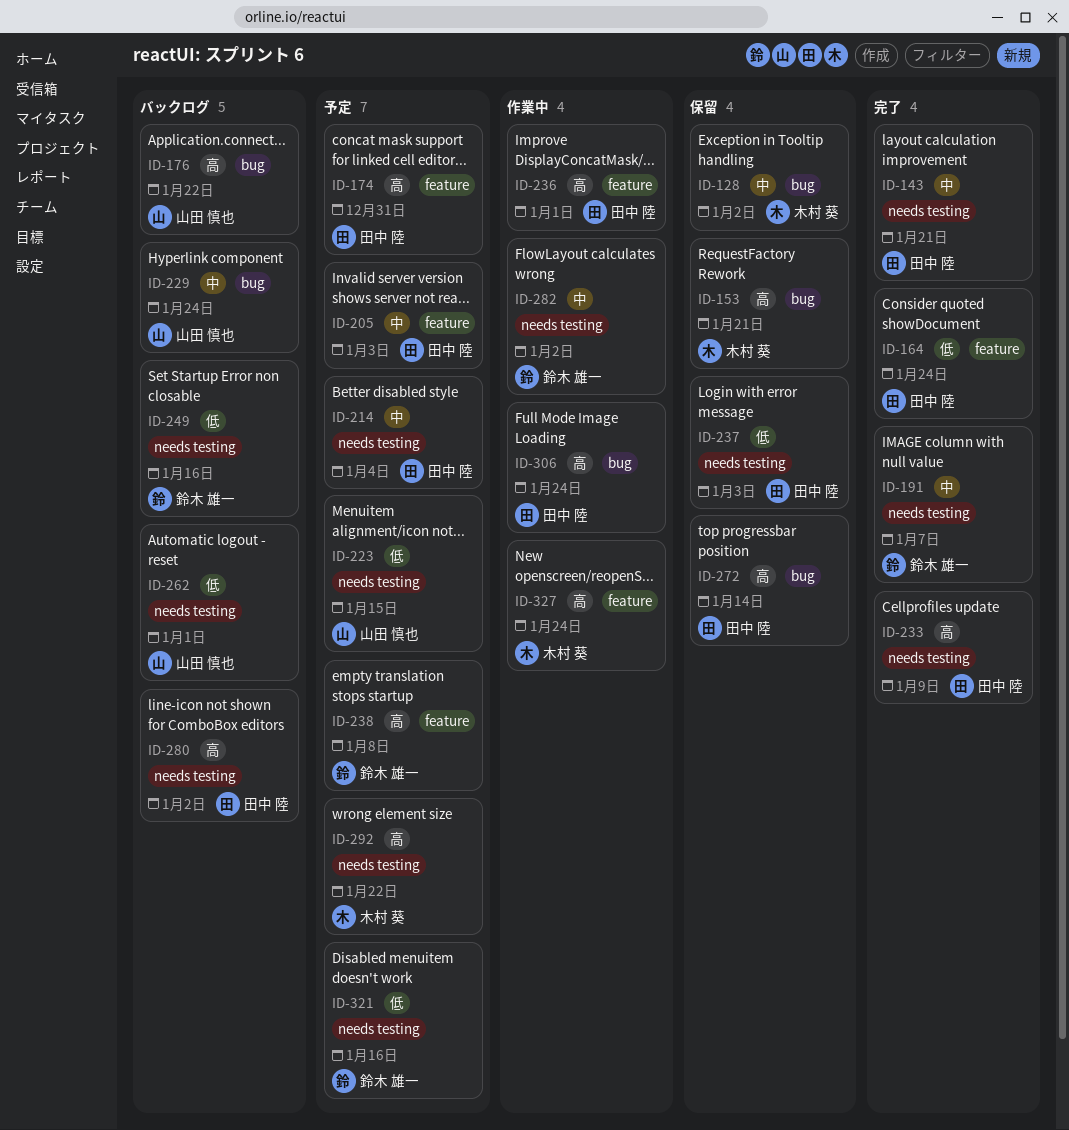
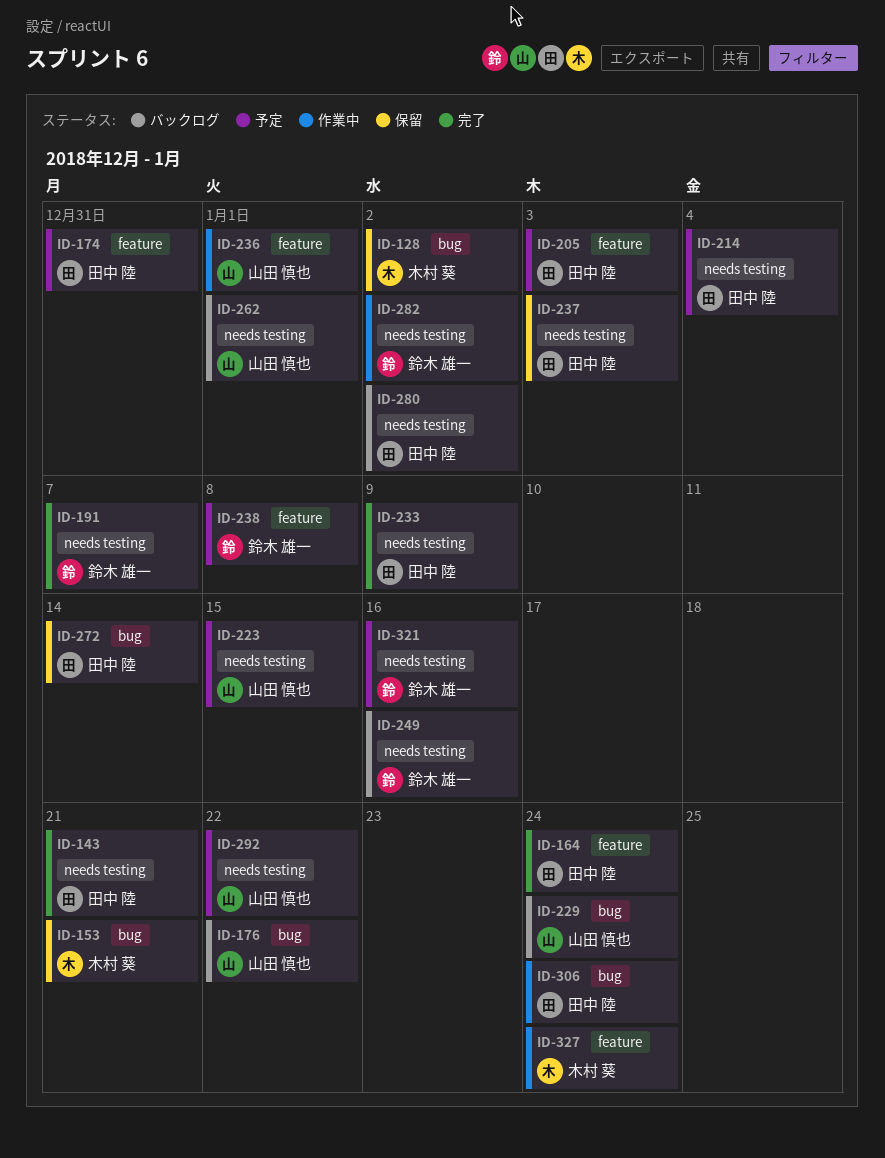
ID-236, owner: 田中 陸 -> 山田 慎也
ID-292, owner: 木村 葵 -> 山田 慎也

